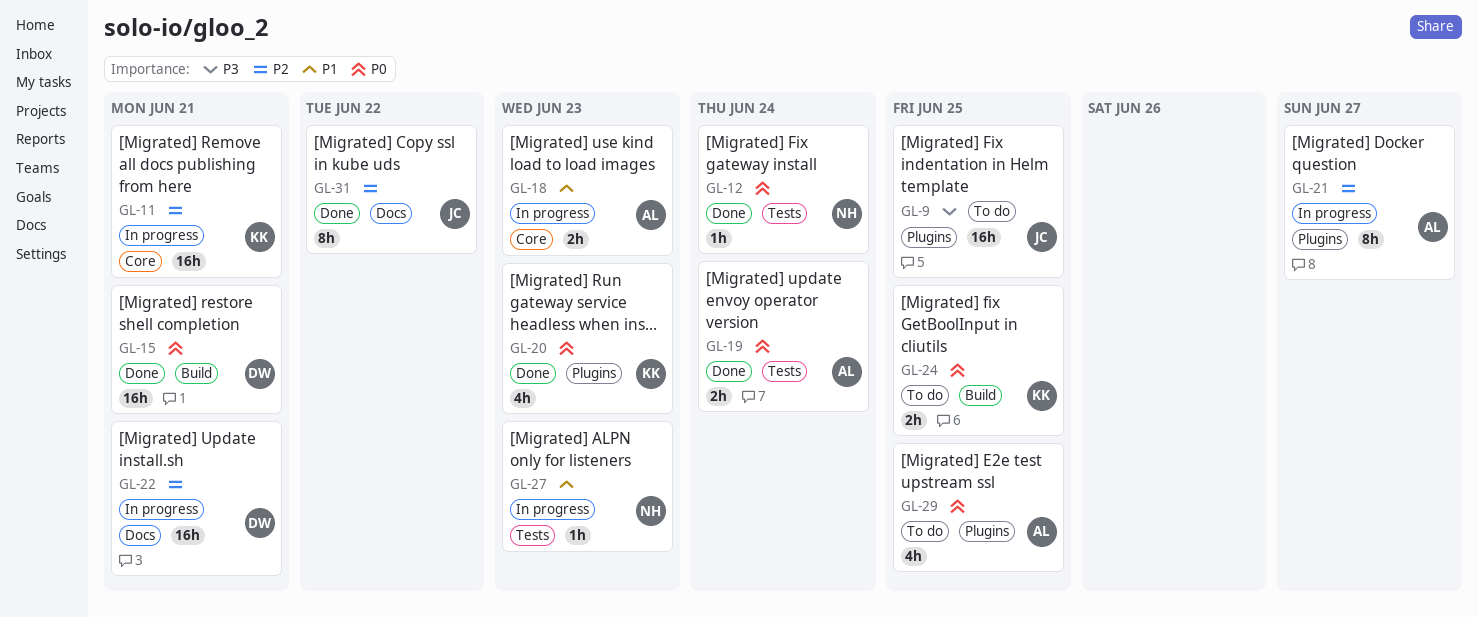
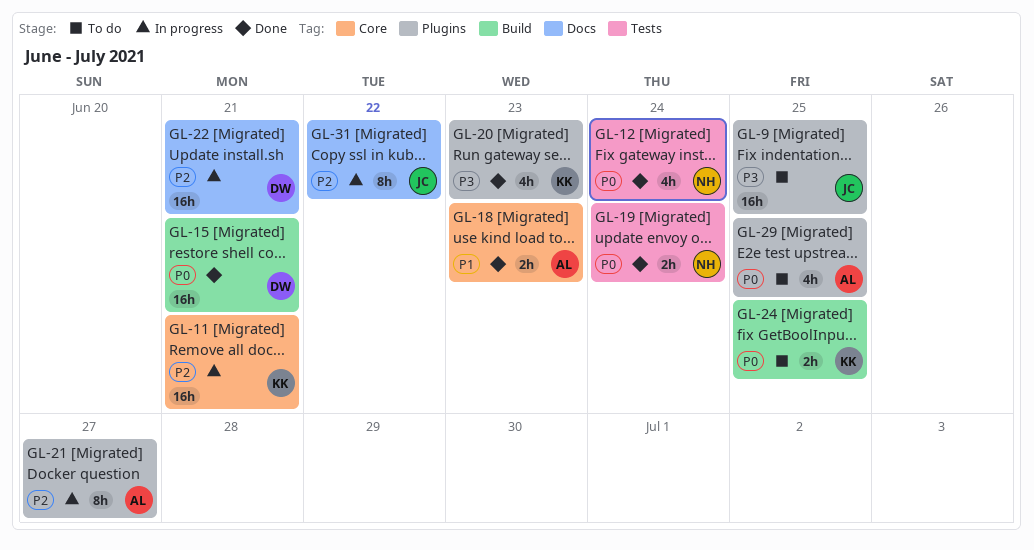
GL-12, estimate: 1h -> 4h
GL-18, status: In progress -> Done
GL-19, owner: AL -> NH
GL-20, priority: P0 -> P3
GL-27: present -> none
GL-31, status: Done -> In progress

